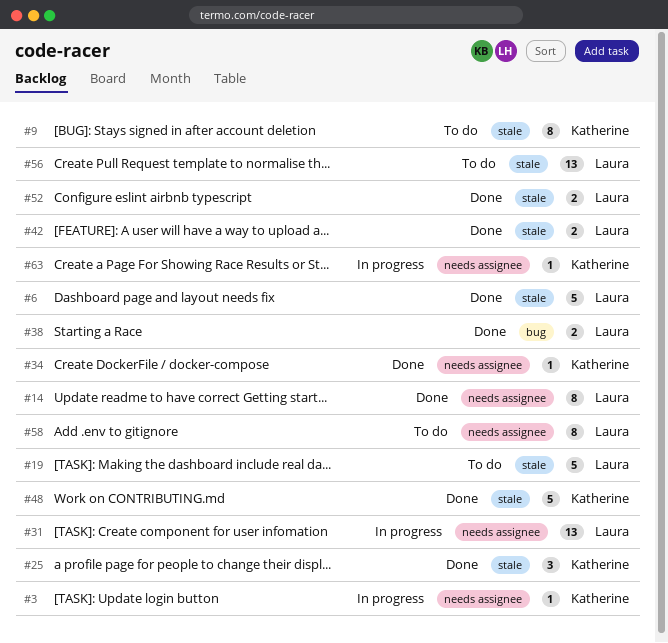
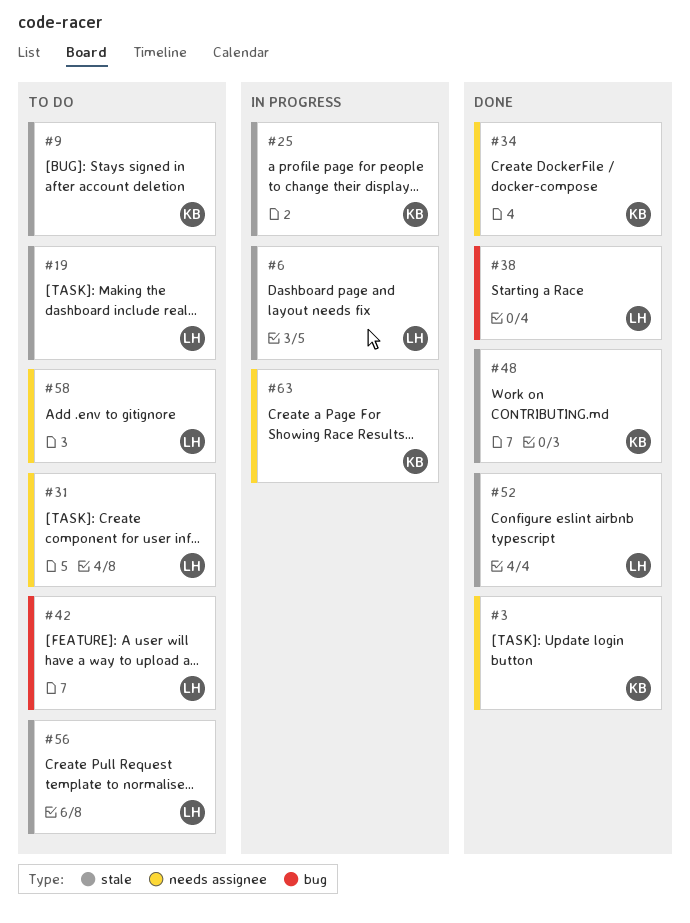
#3, status: In progress -> Done
#6, status: Done -> In progress
#14: present -> none
#25, status: Done -> In progress
#31, status: In progress -> To do
#42, status: Done -> To do
#42, label: stale -> bug

